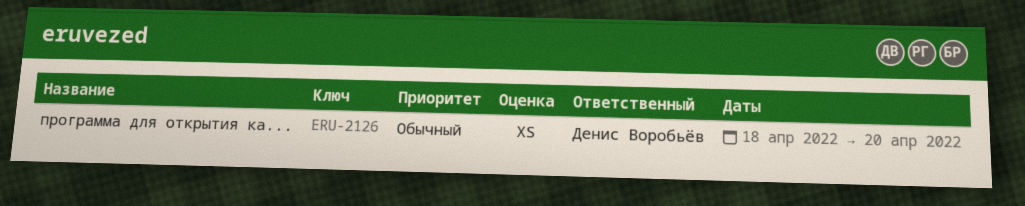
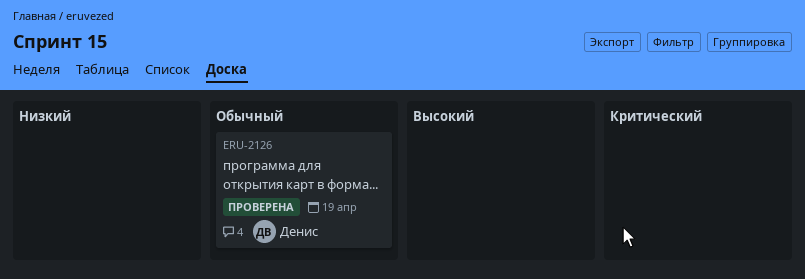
ERU-2126, due: Apr 20 -> Apr 19

